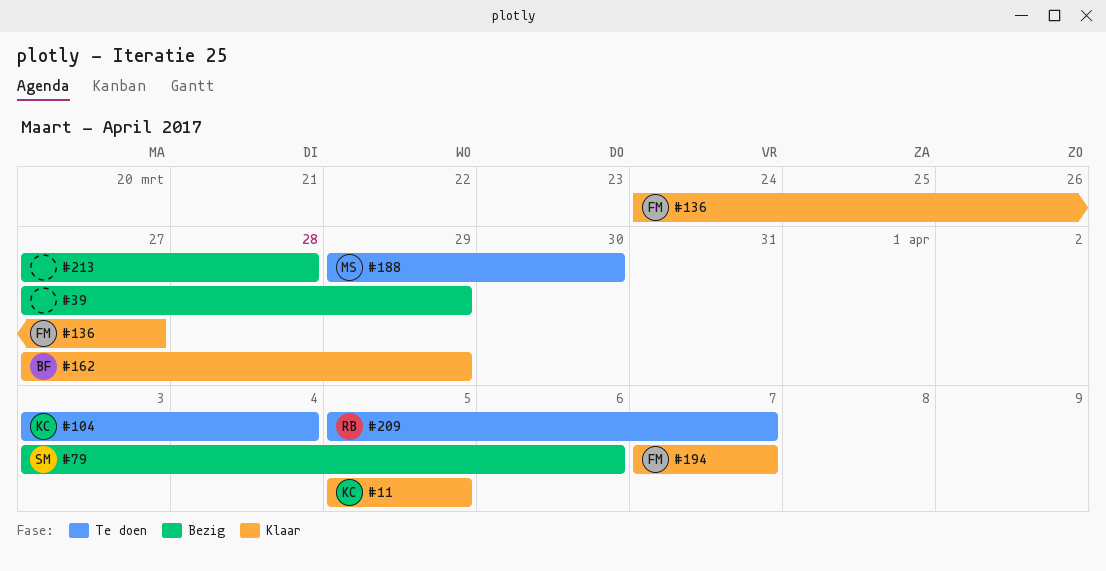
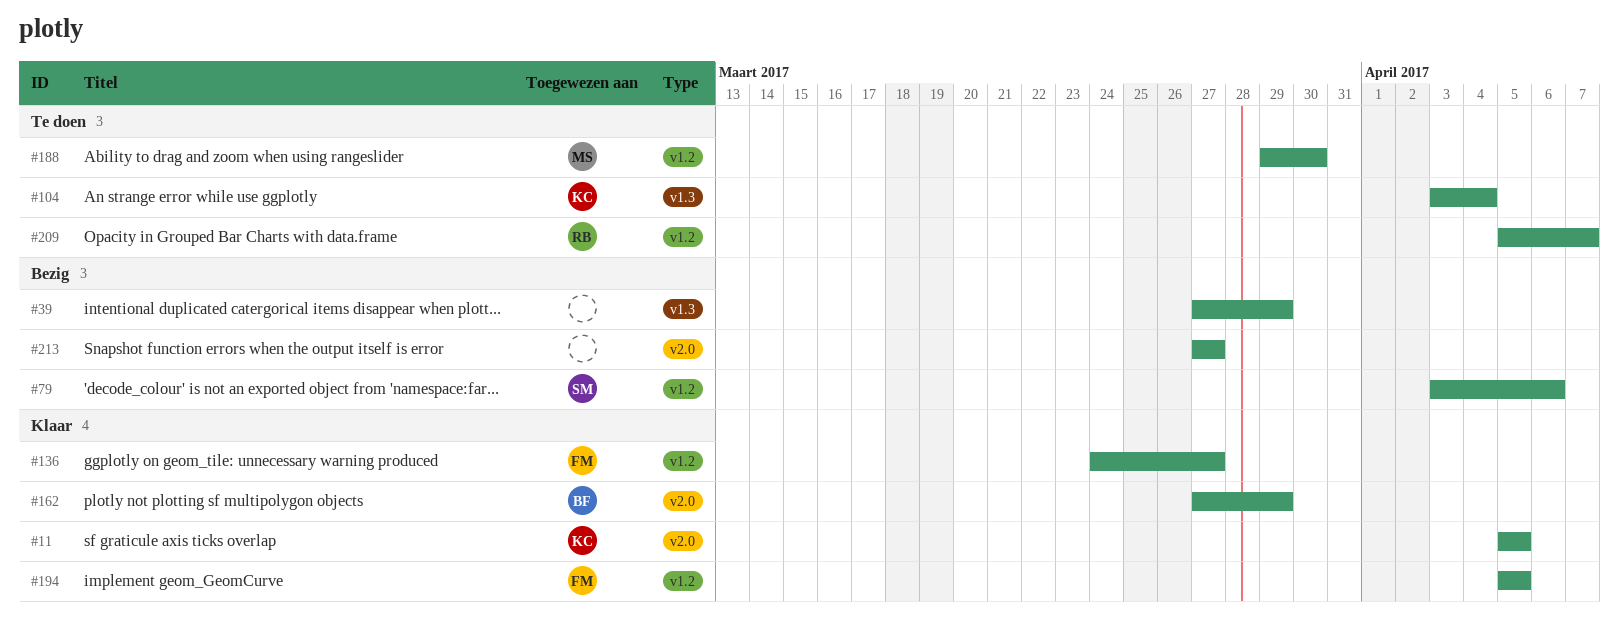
#194, start: Apr 7 -> Apr 5
#194, due: Apr 7 -> Apr 5
#213, due: Mar 28 -> Mar 27

